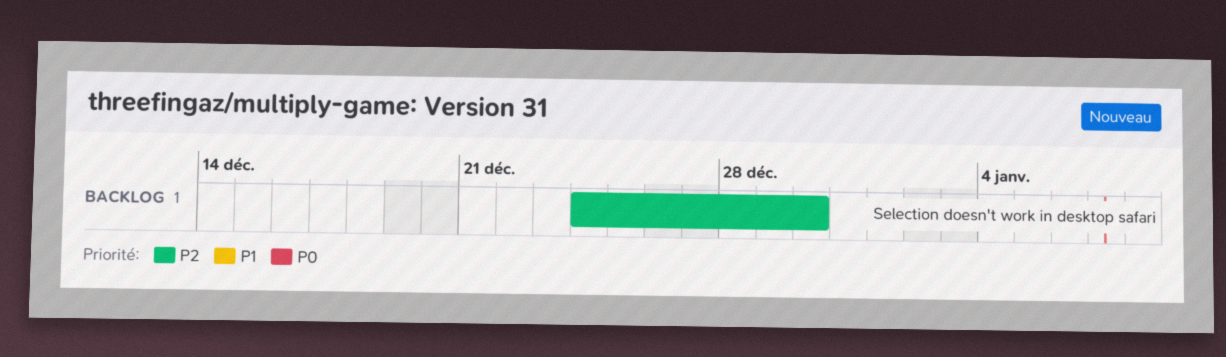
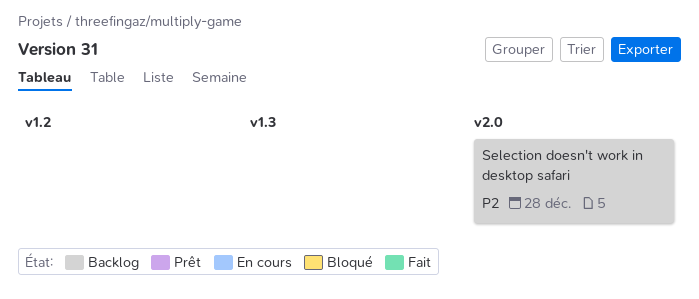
Selection doesn't work in desktop safari, due: Dec 30 -> Dec 28

